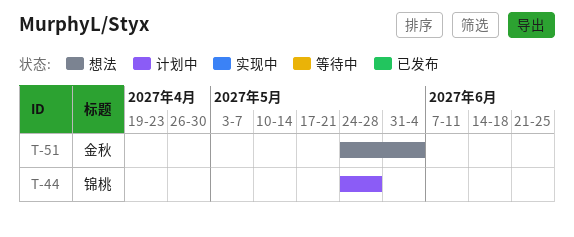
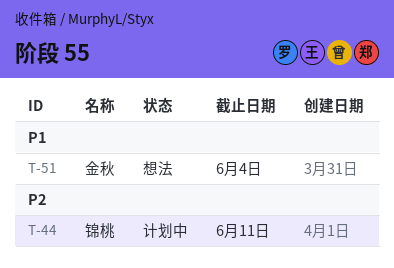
T-44, due: May 28 -> Jun 11

